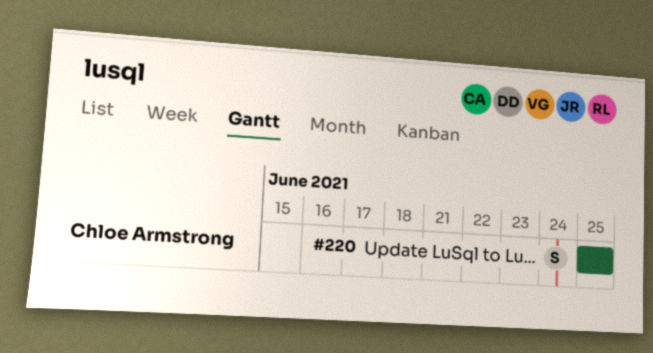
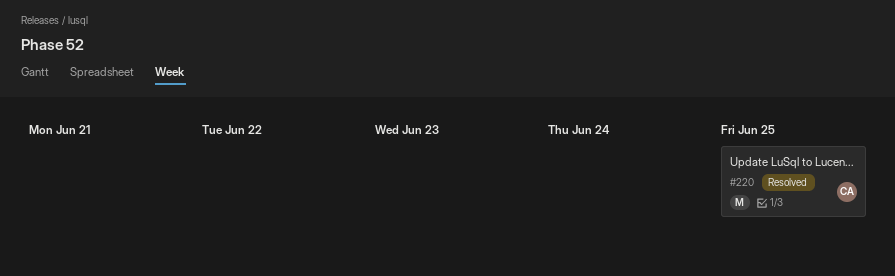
#220, estimate: S -> M

